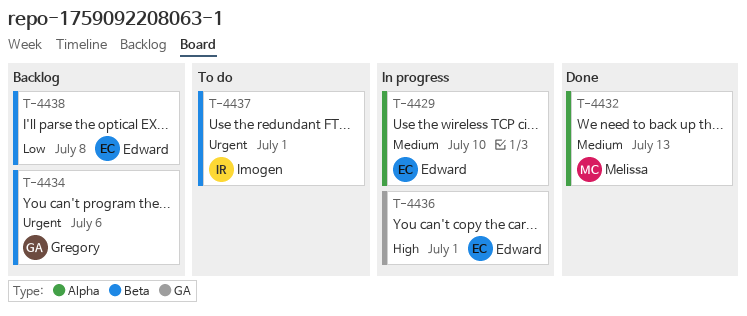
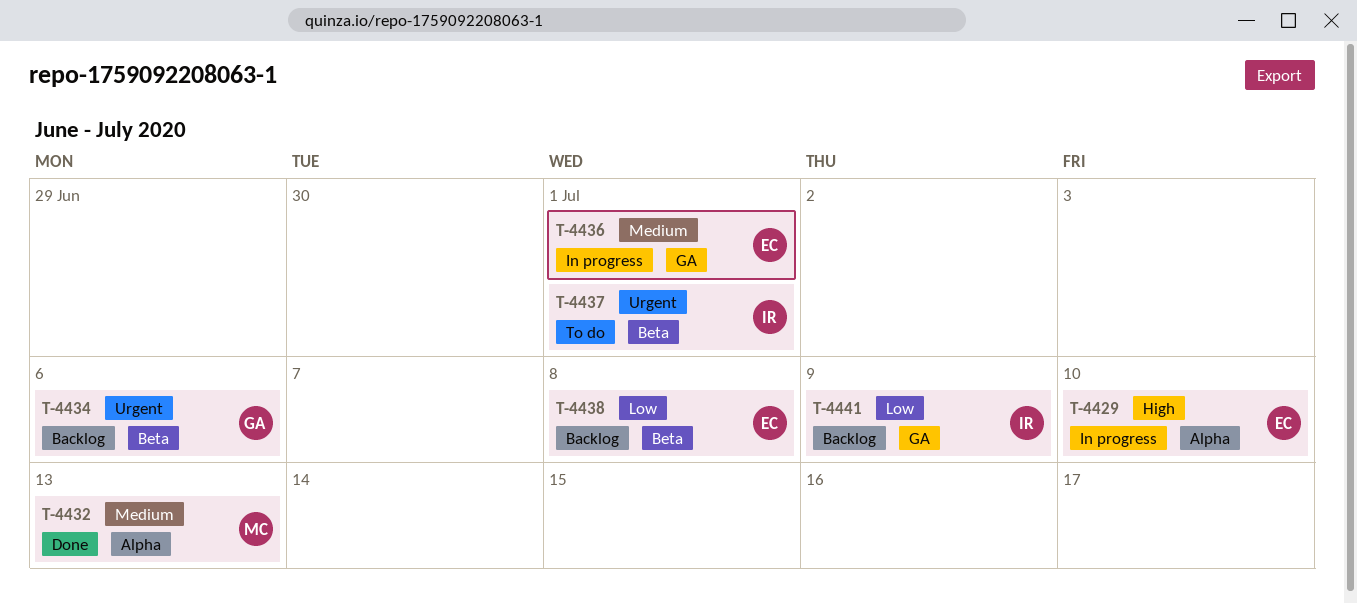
T-4429, priority: Medium -> High
T-4436, priority: High -> Medium
T-4441: none -> present

